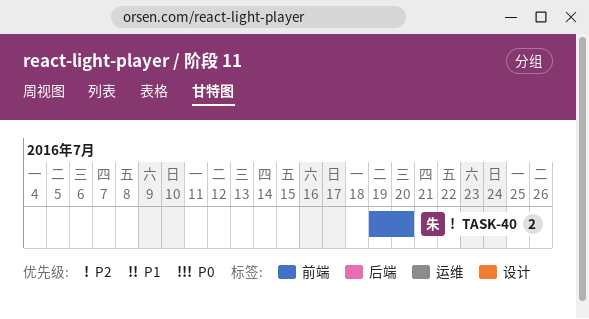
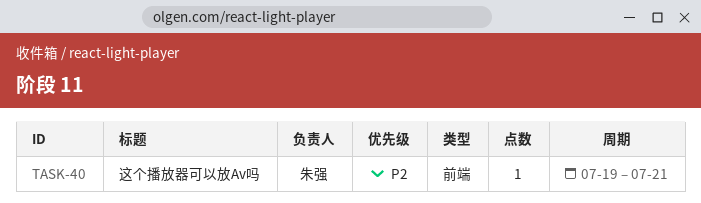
TASK-40, estimate: 2 -> 1
TASK-40, due: Jul 20 -> Jul 21

